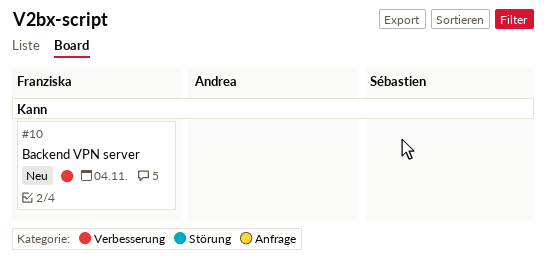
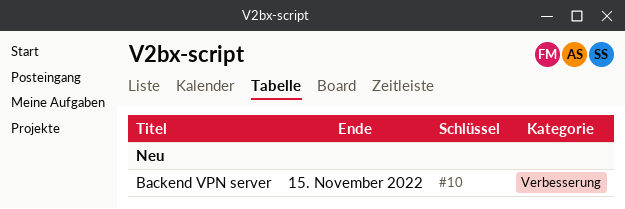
#10, due: Nov 4 -> Nov 15

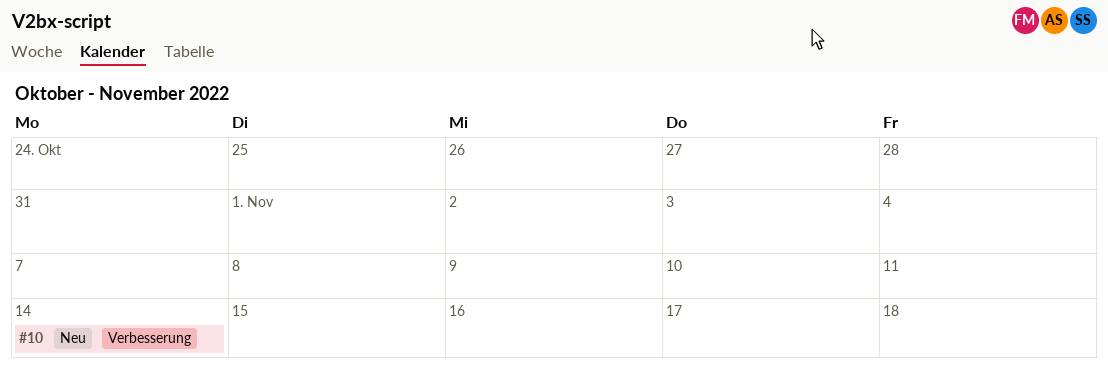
#10, due: Nov 15 -> Nov 14

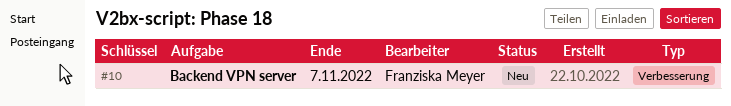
#10, due: Nov 14 -> Nov 7

